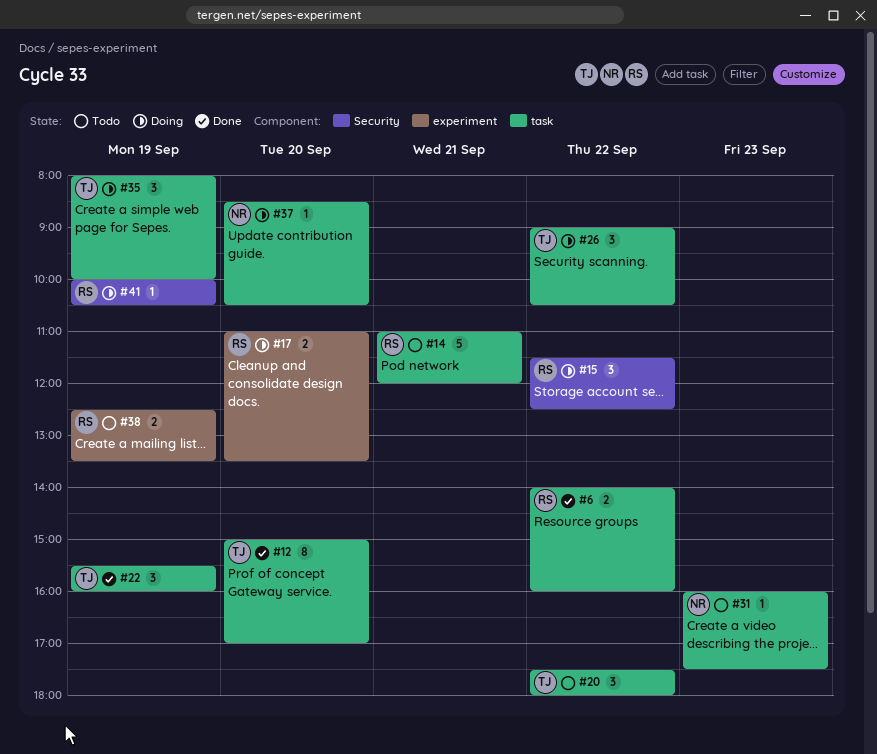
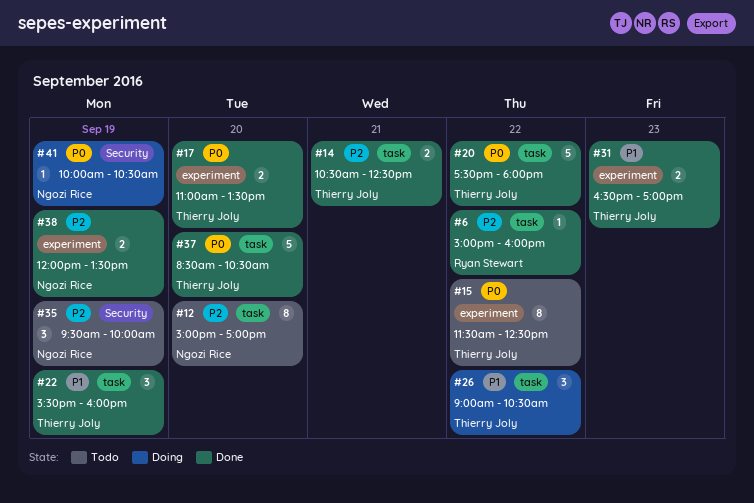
#6, estimate: 2 -> 1
#6, begins: 14:00 -> 15:00
#12, status: Done -> Todo
#12, owner: Thierry Joly -> Ngozi Rice
#14, status: Todo -> Done
#14, owner: Ryan Stewart -> Thierry Joly
#14, estimate: 5 -> 2
#14, begins: 11:00 -> 10:30
#14, ends: 12:00 -> 12:30
#15, status: Doing -> Todo
#15, owner: Ryan Stewart -> Thierry Joly
#15, label: Security -> experiment
#15, estimate: 3 -> 8
#17, status: Doing -> Done
#17, owner: Ryan Stewart -> Thierry Joly
#20, status: Todo -> Done
#20, estimate: 3 -> 5
#31, status: Todo -> Done
#31, owner: Ngozi Rice -> Thierry Joly
#31, label: task -> experiment
#31, estimate: 1 -> 2
#31, begins: 16:00 -> 16:30
#31, ends: 17:30 -> 17:00
#35, status: Doing -> Todo
#35, owner: Thierry Joly -> Ngozi Rice
#35, label: task -> Security
#35, begins: 08:00 -> 09:30
#37, status: Doing -> Done
#37, owner: Ngozi Rice -> Thierry Joly
#37, estimate: 1 -> 5
#38, status: Todo -> Done
#38, owner: Ryan Stewart -> Ngozi Rice
#38, begins: 12:30 -> 12:00
#41, owner: Ryan Stewart -> Ngozi Rice

